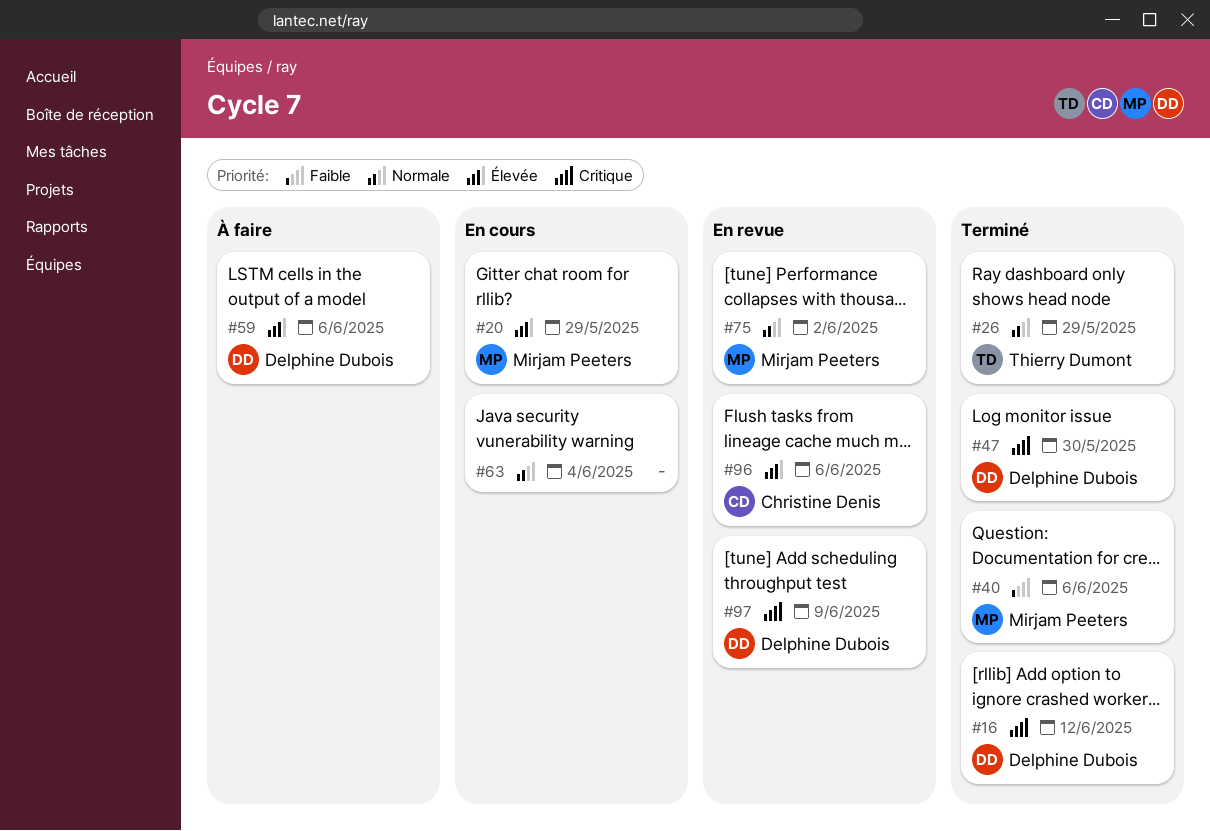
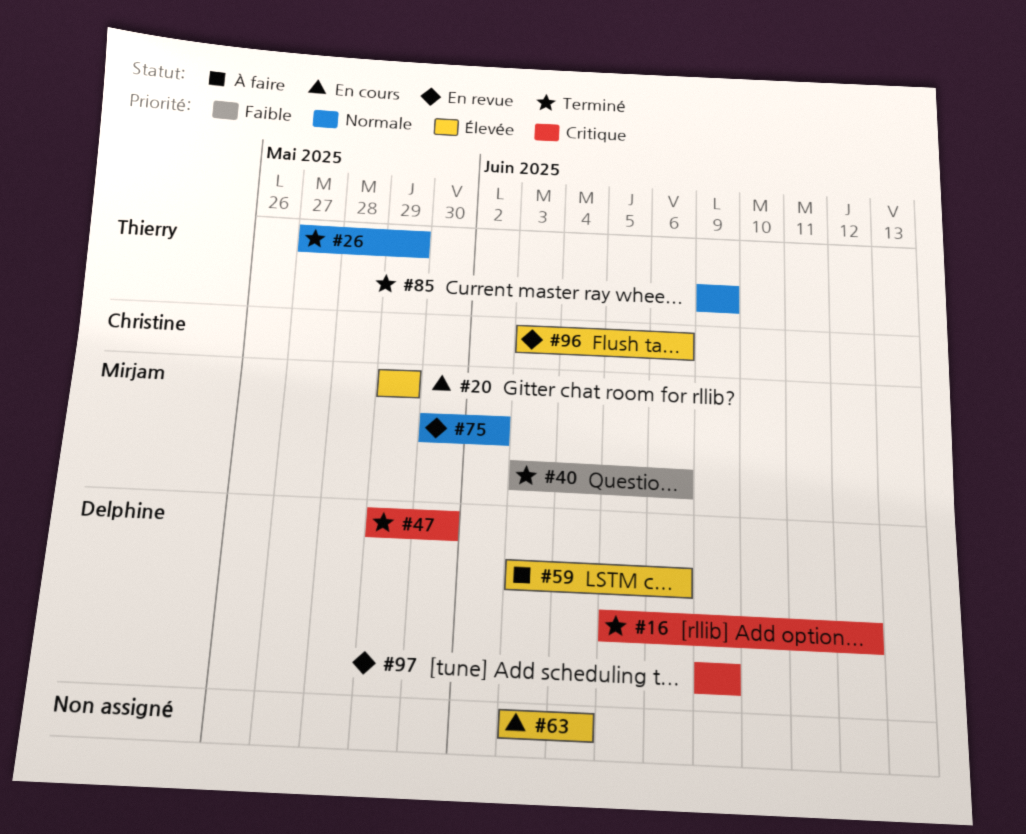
#63, priority: Normale -> Élevée
#85: none -> present

